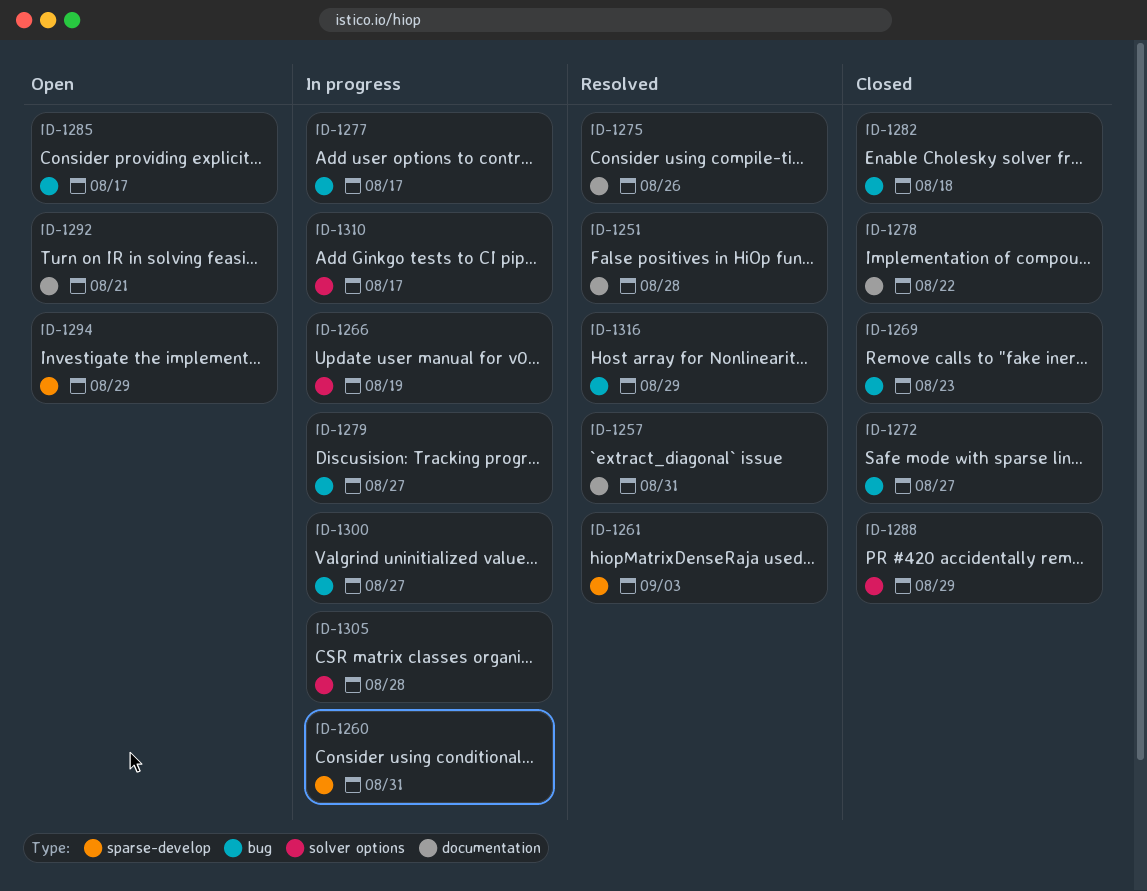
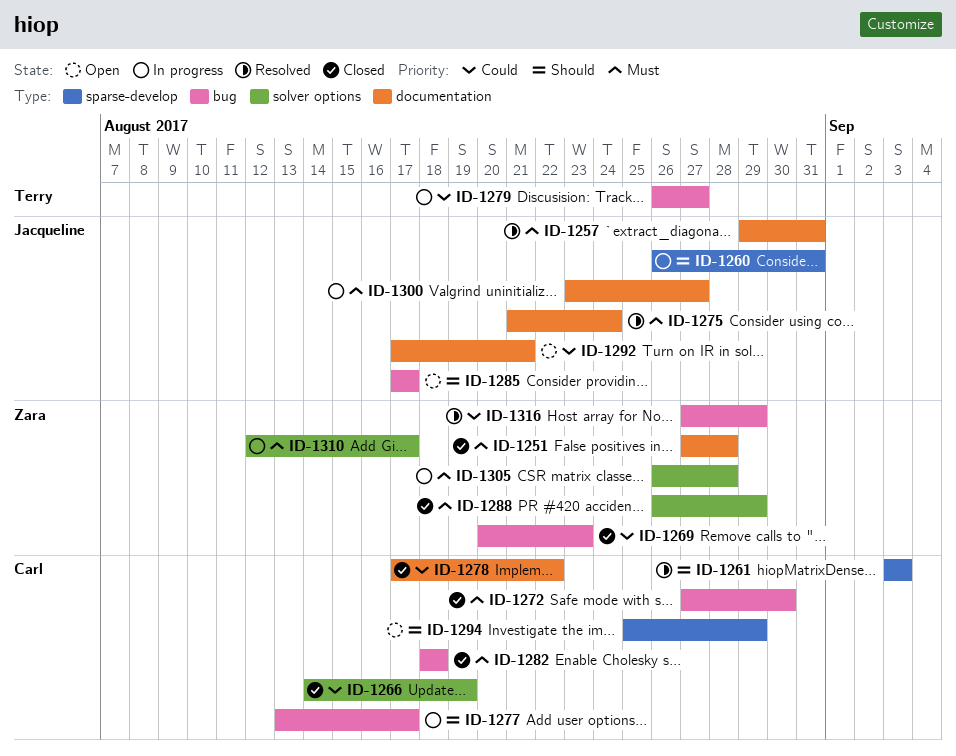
ID-1251, status: Resolved -> Closed
ID-1266, status: In progress -> Closed
ID-1272, due: Aug 27 -> Aug 30
ID-1275, due: Aug 26 -> Aug 24
ID-1300, label: bug -> documentation

